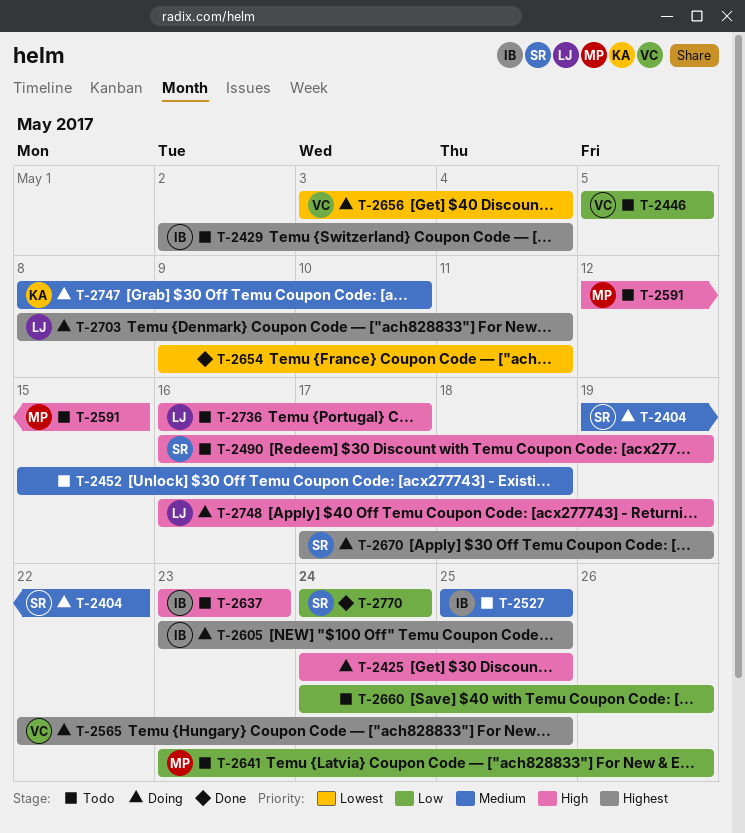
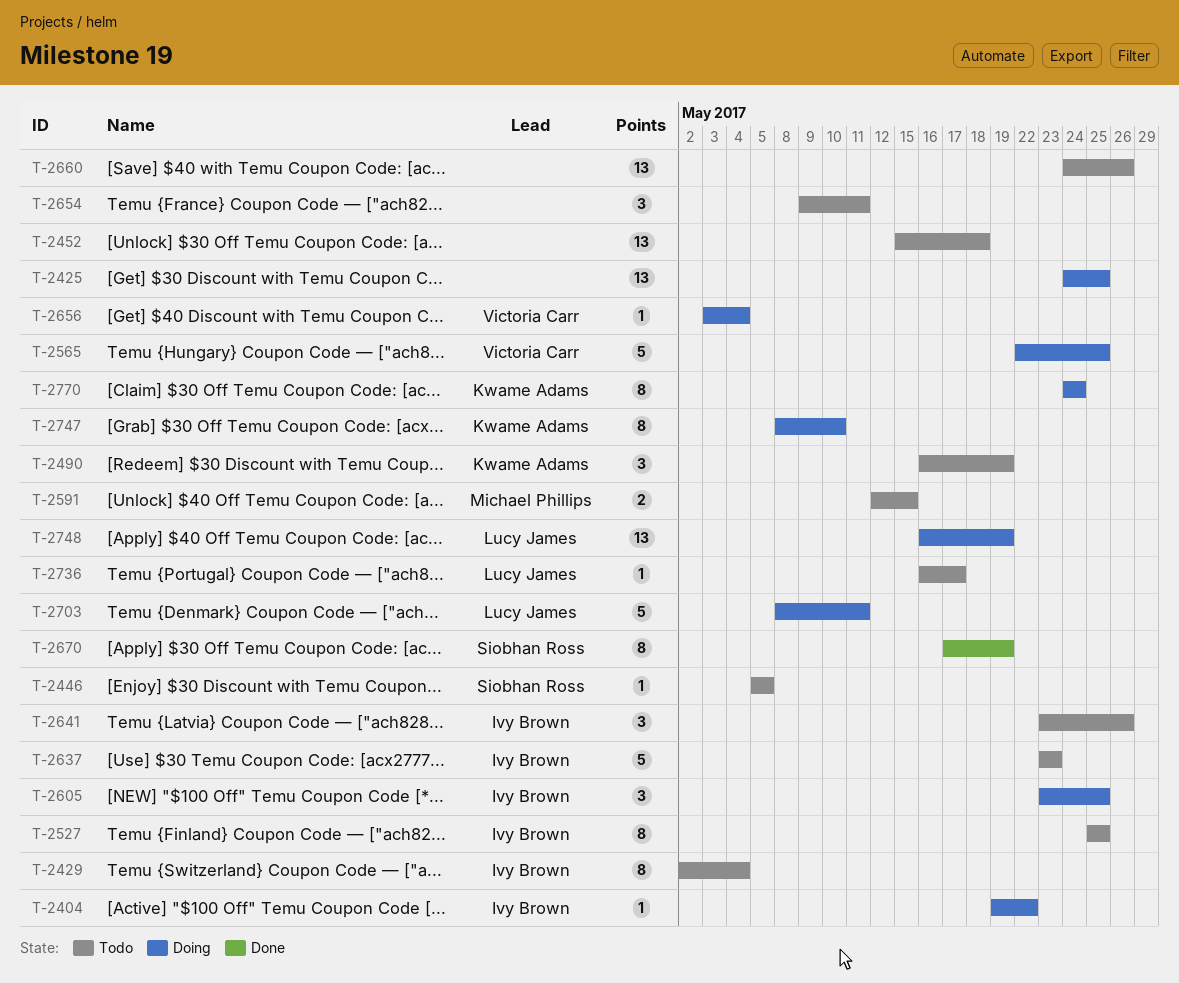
T-2404, owner: Siobhan Ross -> Ivy Brown
T-2446, owner: Victoria Carr -> Siobhan Ross
T-2490, owner: Siobhan Ross -> Kwame Adams
T-2641, owner: Michael Phillips -> Ivy Brown
T-2654, status: Done -> Todo
T-2670, status: Doing -> Done
T-2770, status: Done -> Doing
T-2770, owner: Siobhan Ross -> Kwame Adams

